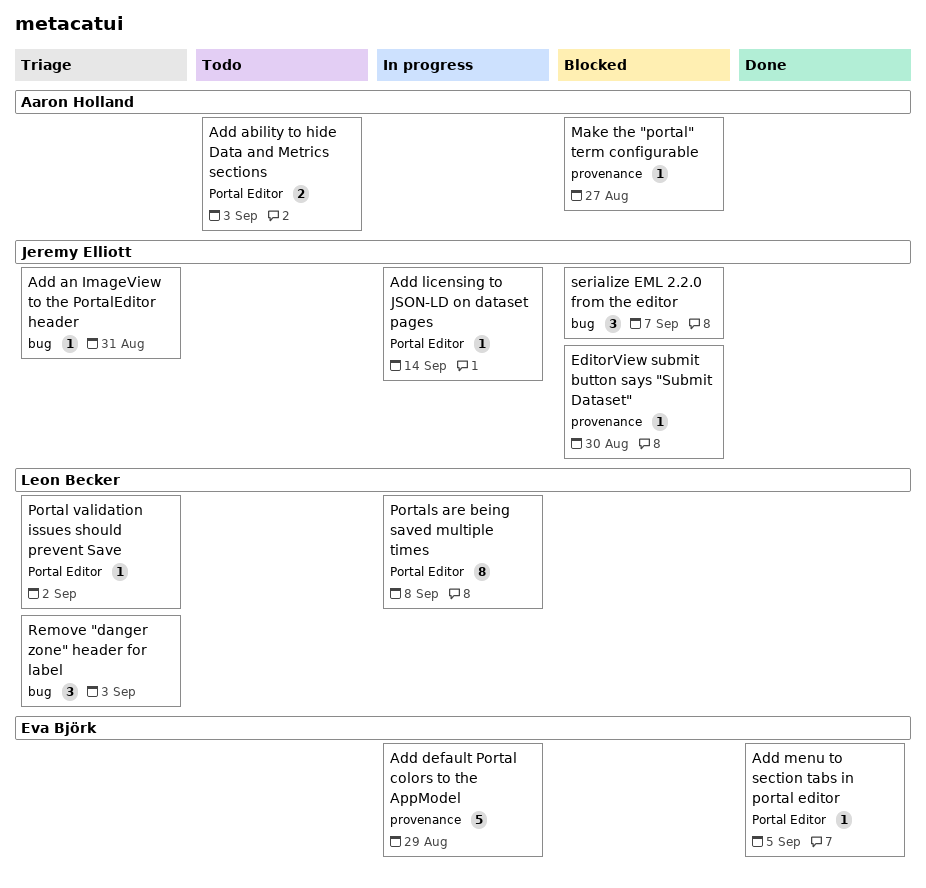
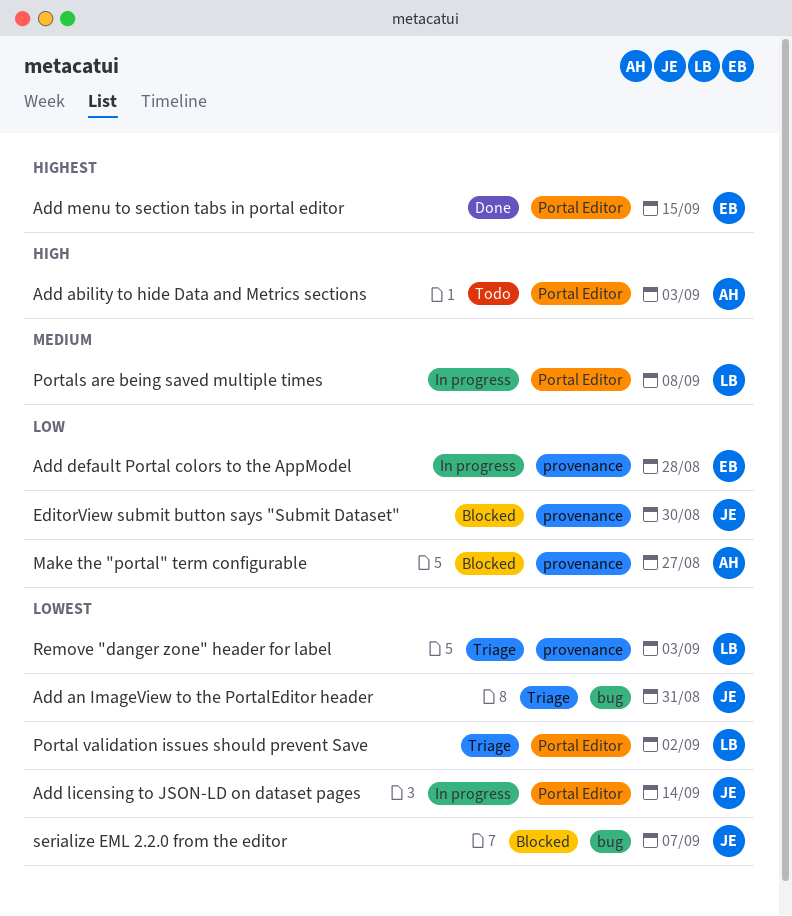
Add default Portal colors to the AppModel, due: Aug 29 -> Aug 28
Add menu to section tabs in portal editor, due: Sep 5 -> Sep 15
Remove "danger zone" header for label, label: bug -> provenance

